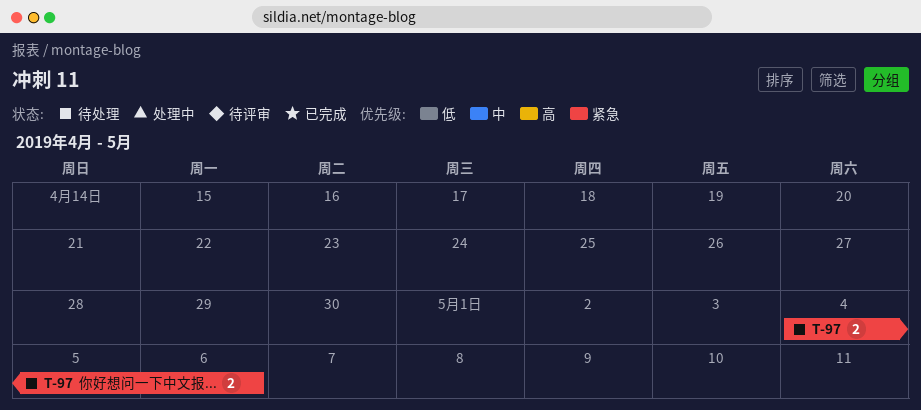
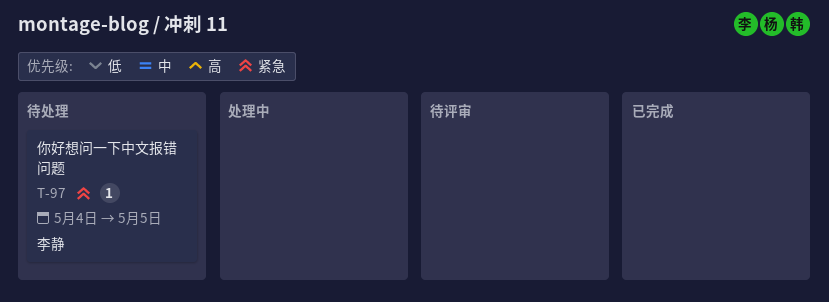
T-97, estimate: 2 -> 1
T-97, due: May 6 -> May 5

